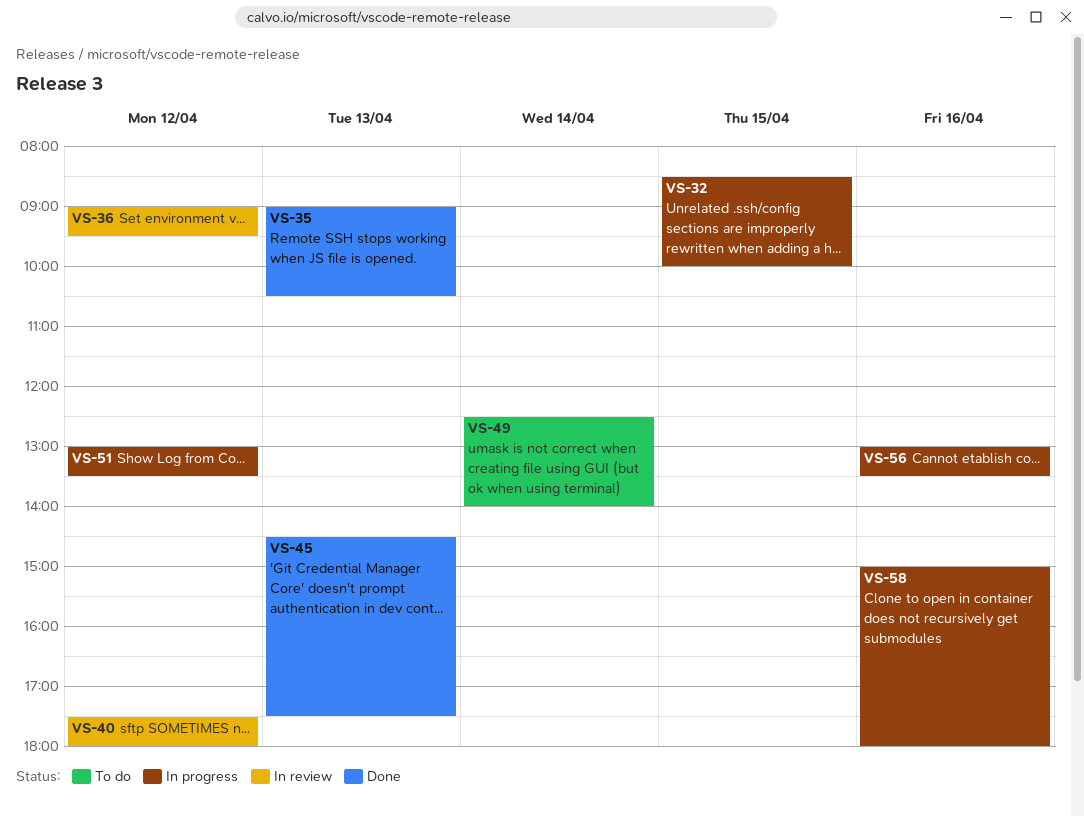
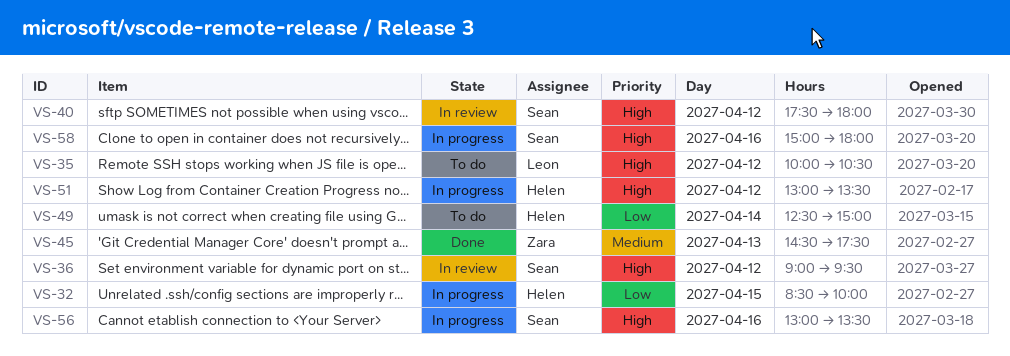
VS-35, status: Done -> To do
VS-35, day: Apr 13 -> Apr 12
VS-35, begins: 09:00 -> 10:00
VS-49, ends: 14:00 -> 15:00

